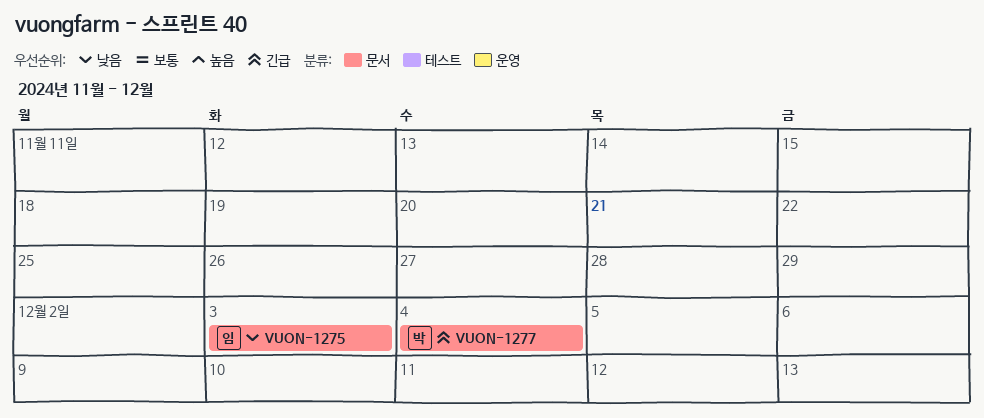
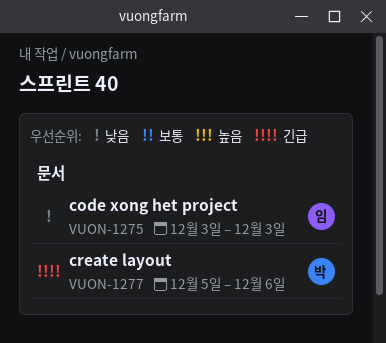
VUON-1277, start: Dec 4 -> Dec 5
VUON-1277, due: Dec 4 -> Dec 6

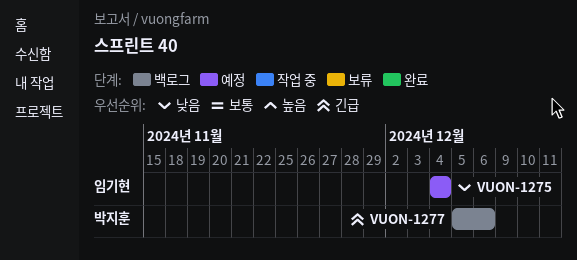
VUON-1275, start: Dec 3 -> Dec 4
VUON-1275, due: Dec 3 -> Dec 4

